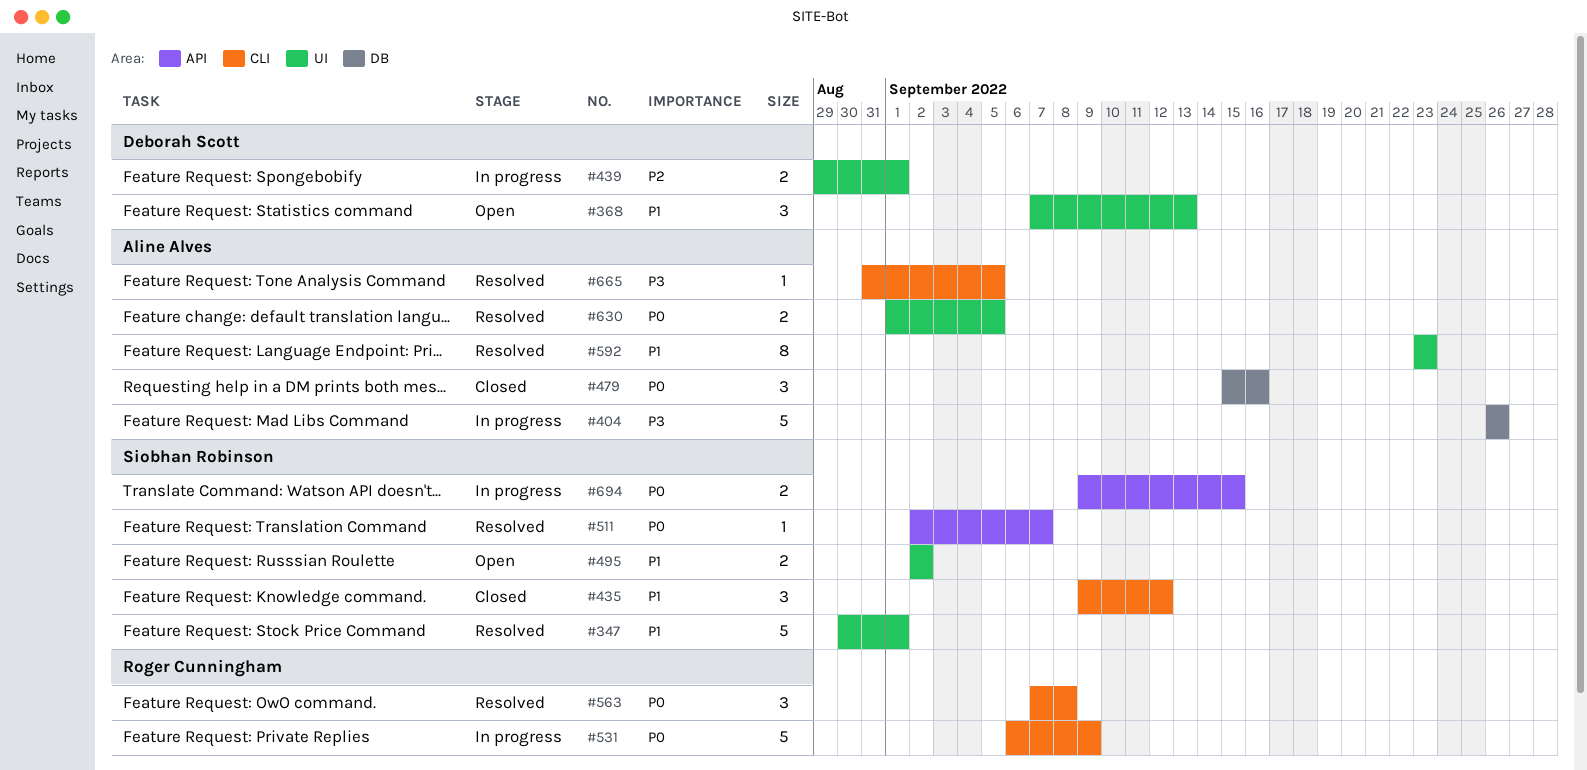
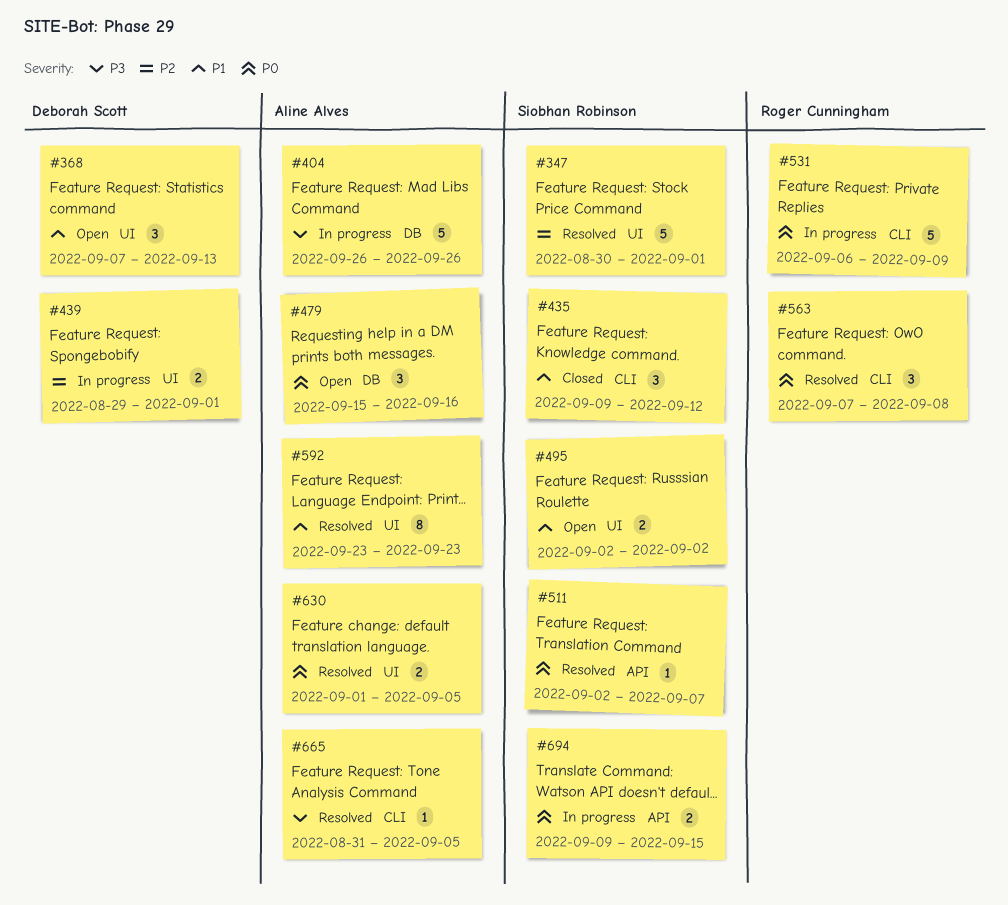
#347, priority: P1 -> P2
#479, status: Closed -> Open

